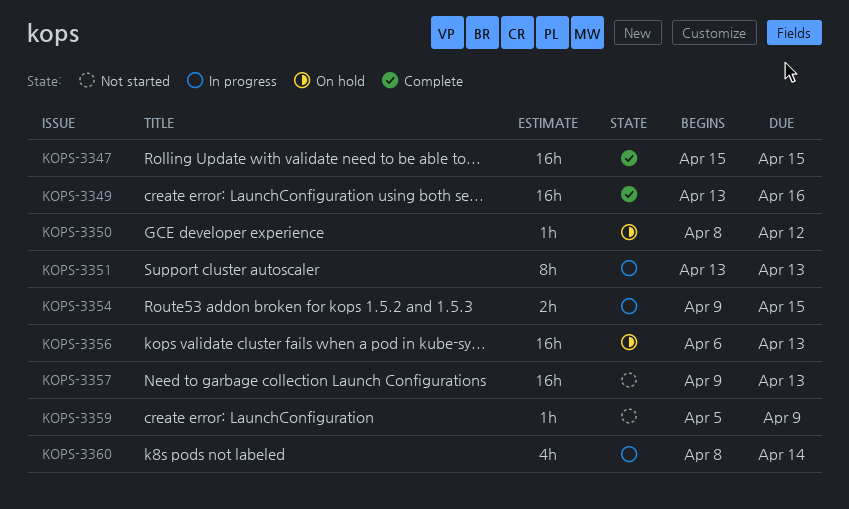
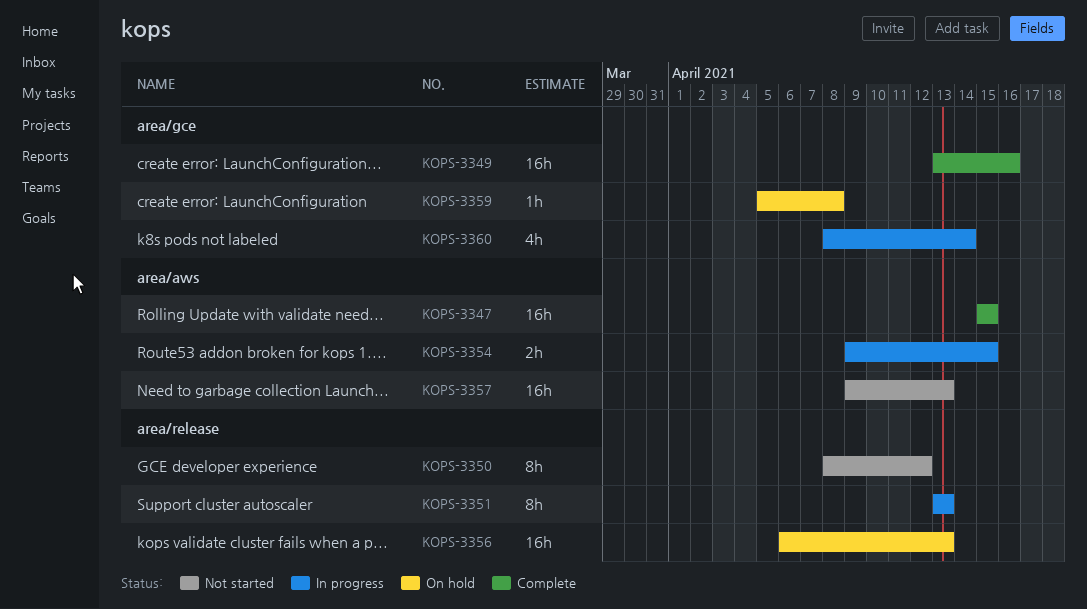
KOPS-3350, status: On hold -> Not started
KOPS-3350, estimate: 1h -> 8h
KOPS-3359, status: Not started -> On hold
KOPS-3359, due: Apr 9 -> Apr 8

